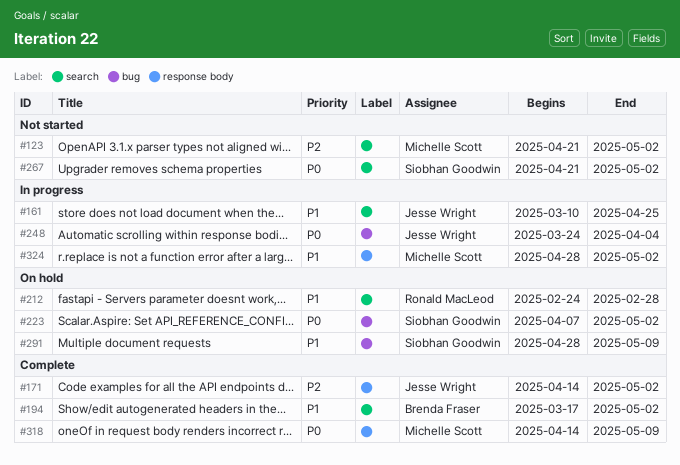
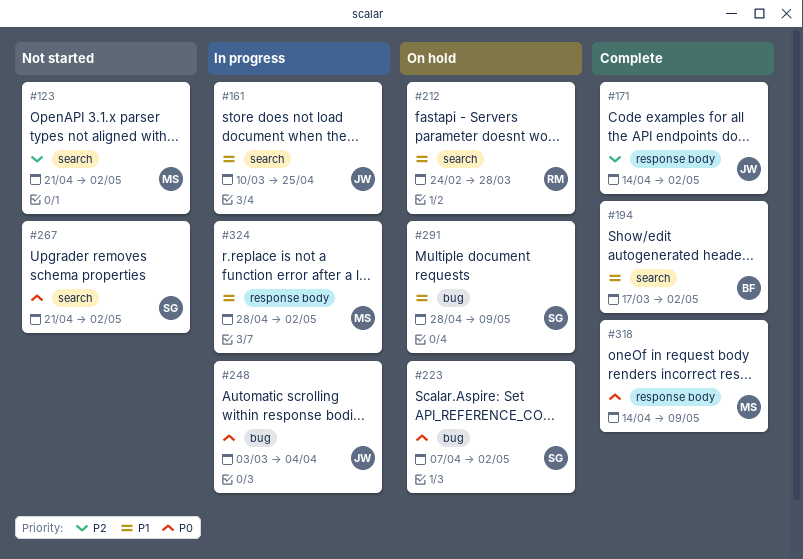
#212, due: Feb 28 -> Mar 28
#248, start: Mar 24 -> Mar 3

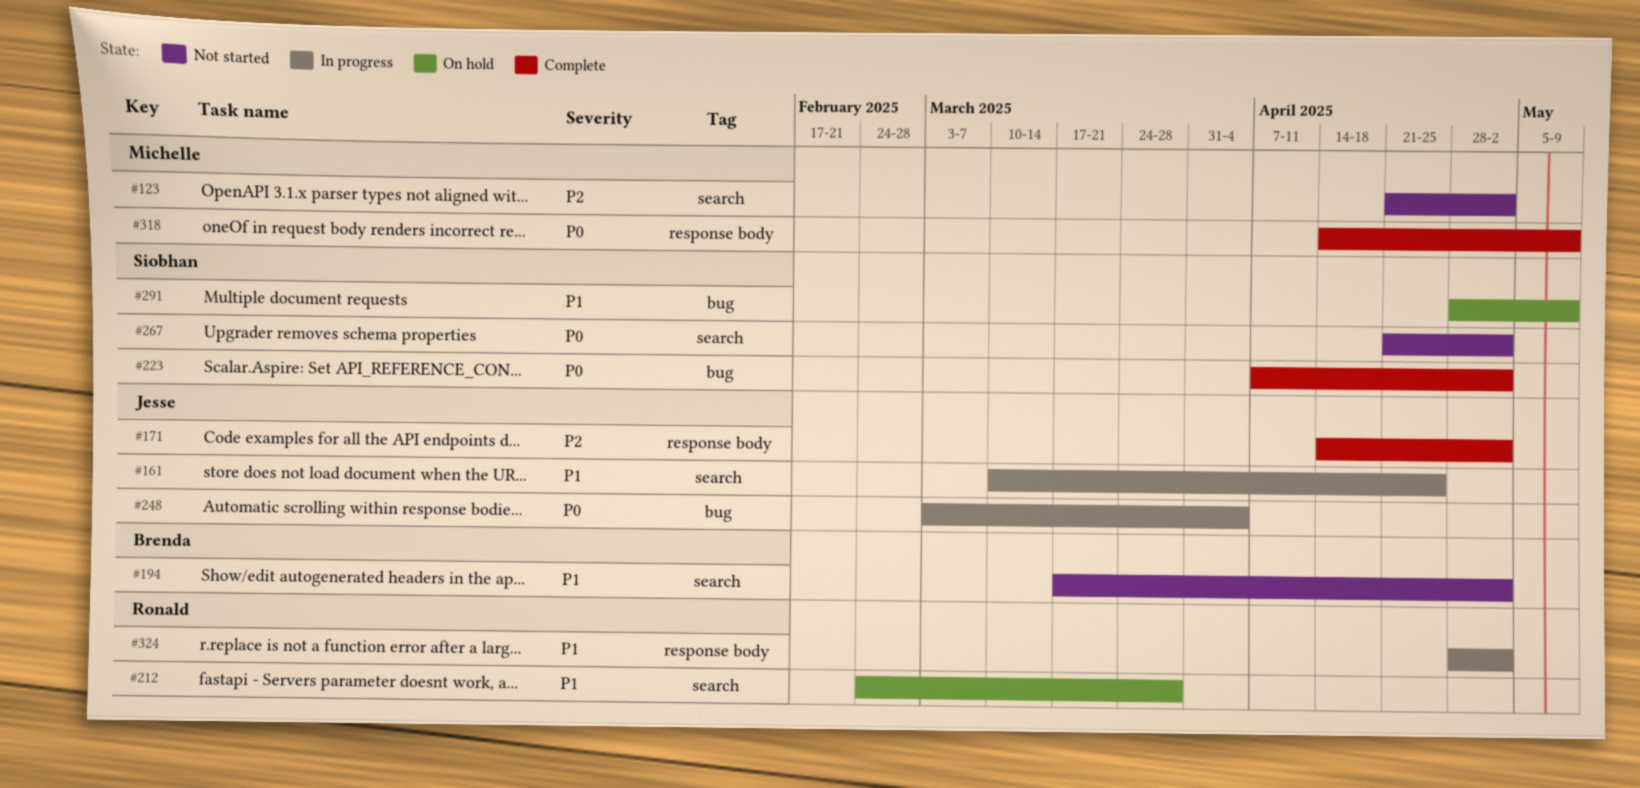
#194, status: Complete -> Not started
#223, status: On hold -> Complete
#324, owner: Michelle -> Ronald

